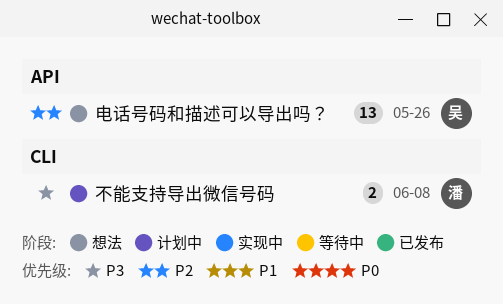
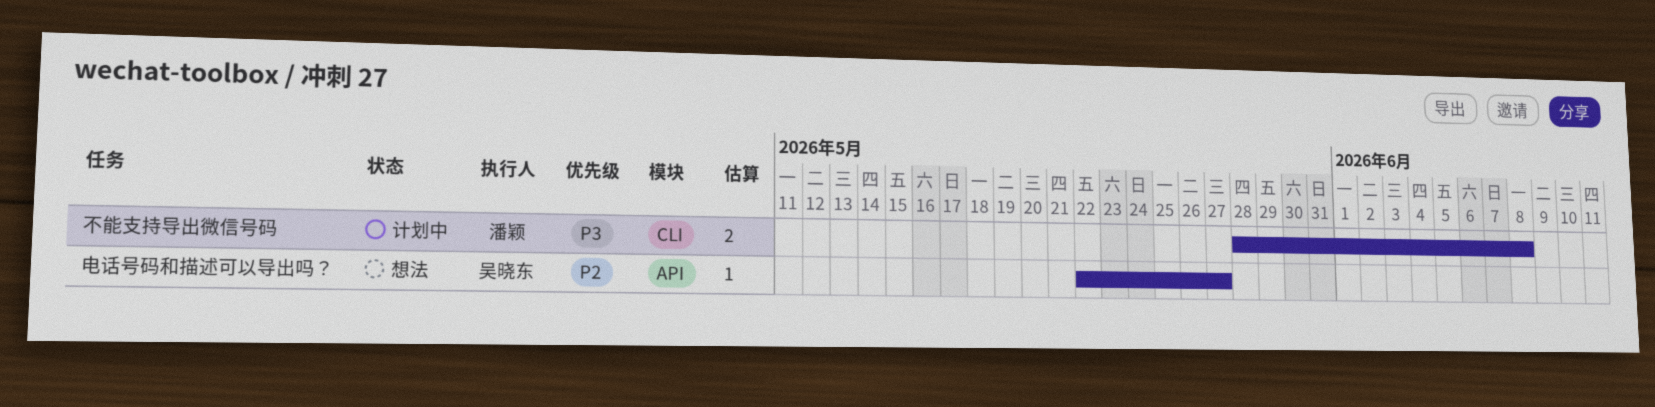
电话号码和描述可以导出吗？, estimate: 13 -> 1
电话号码和描述可以导出吗？, due: May 26 -> May 27

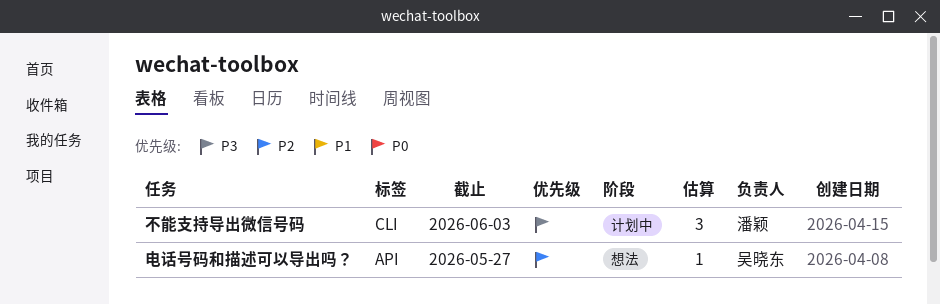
不能支持导出微信号码, estimate: 2 -> 3
不能支持导出微信号码, due: Jun 8 -> Jun 3

